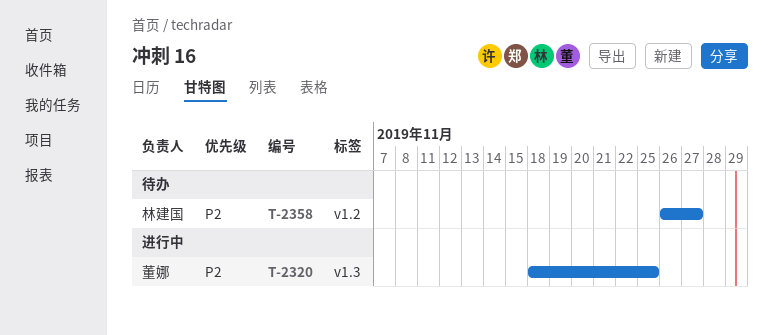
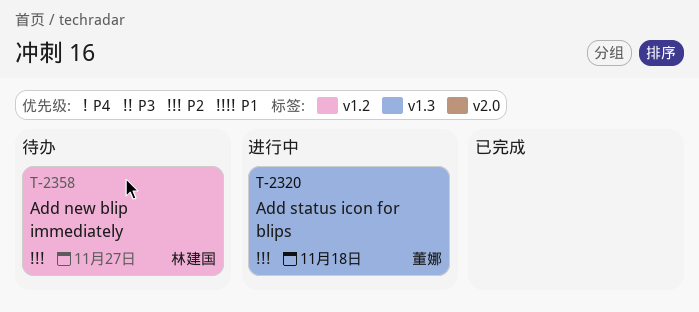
T-2320, due: Nov 25 -> Nov 18

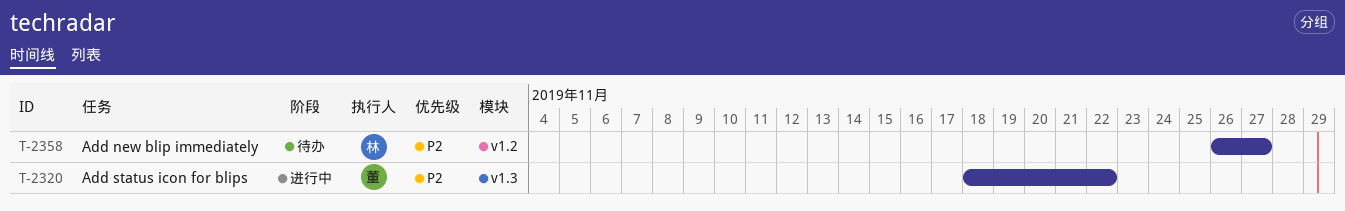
T-2320, due: Nov 18 -> Nov 22

